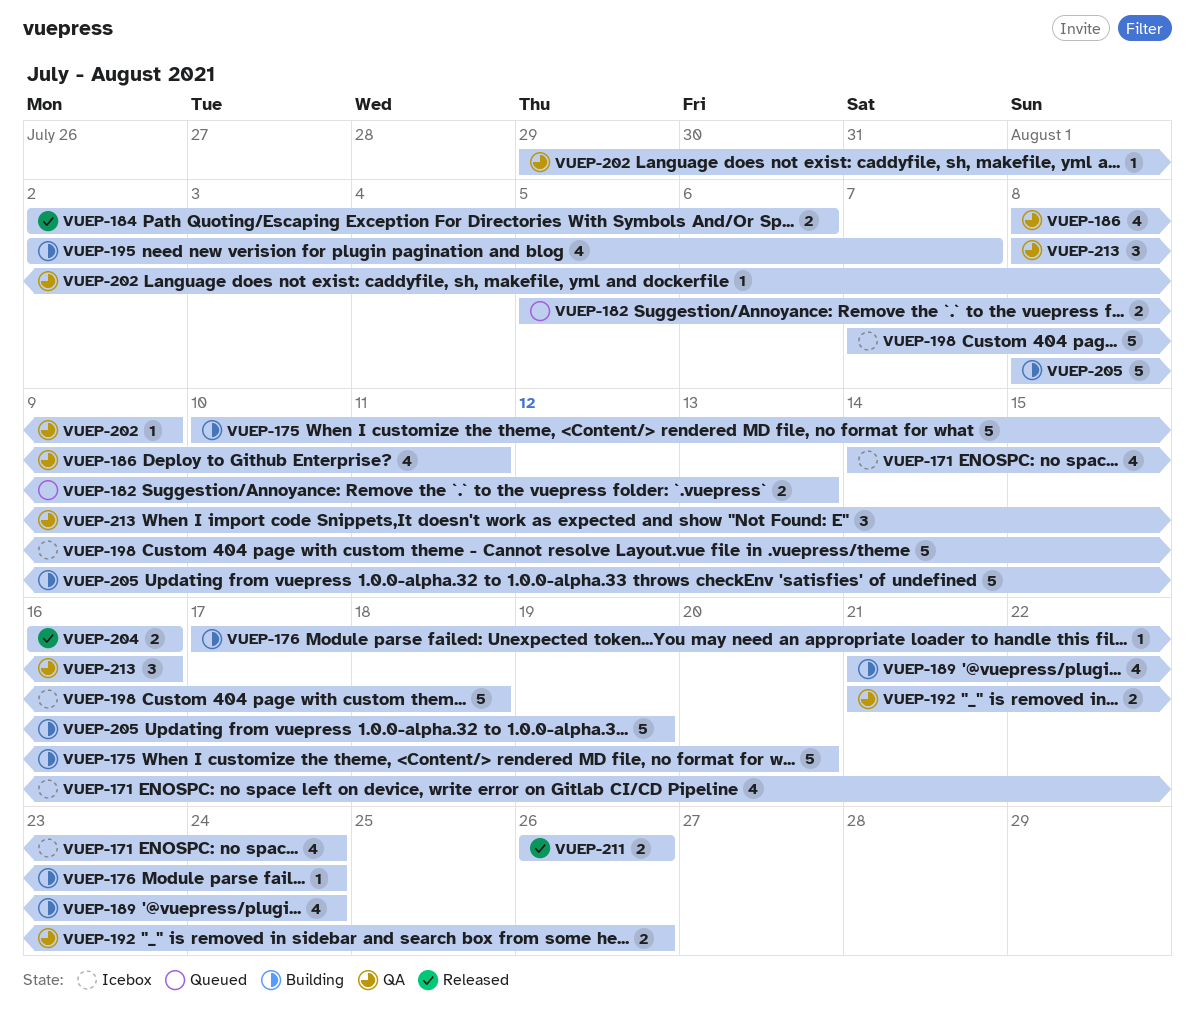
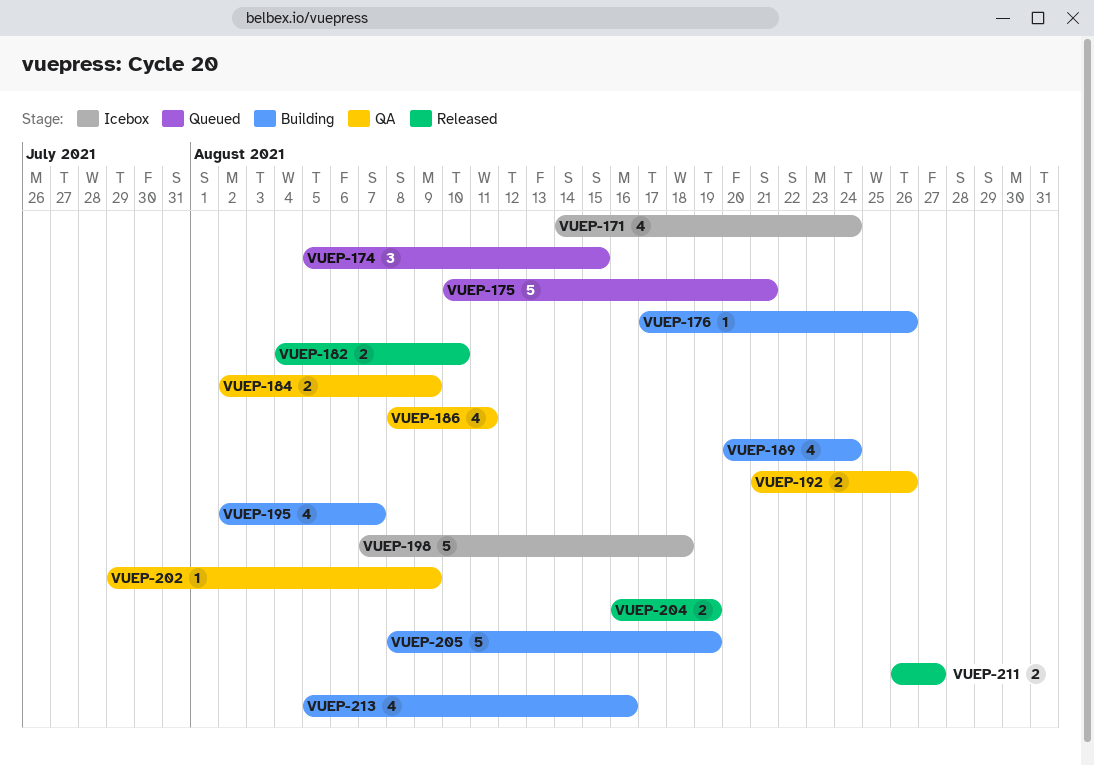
VUEP-174: none -> present
VUEP-175, status: Building -> Queued
VUEP-175, due: Aug 20 -> Aug 21
VUEP-176, due: Aug 24 -> Aug 26
VUEP-182, status: Queued -> Released
VUEP-182, start: Aug 5 -> Aug 4
VUEP-182, due: Aug 13 -> Aug 10
VUEP-184, status: Released -> QA
VUEP-184, due: Aug 6 -> Aug 9
VUEP-189, start: Aug 21 -> Aug 20
VUEP-204, due: Aug 16 -> Aug 19
VUEP-211, due: Aug 26 -> Aug 27
VUEP-213, status: QA -> Building
VUEP-213, estimate: 3 -> 4
VUEP-213, start: Aug 8 -> Aug 5

